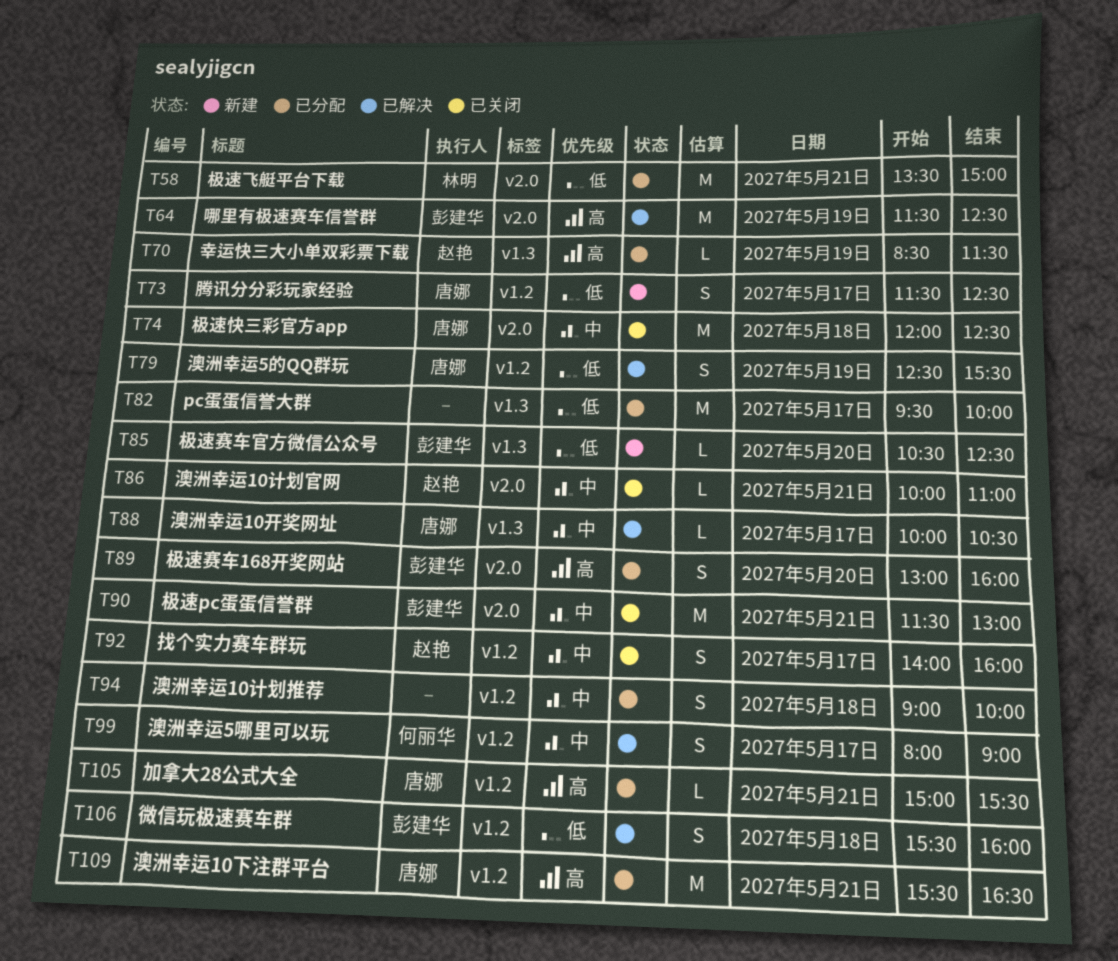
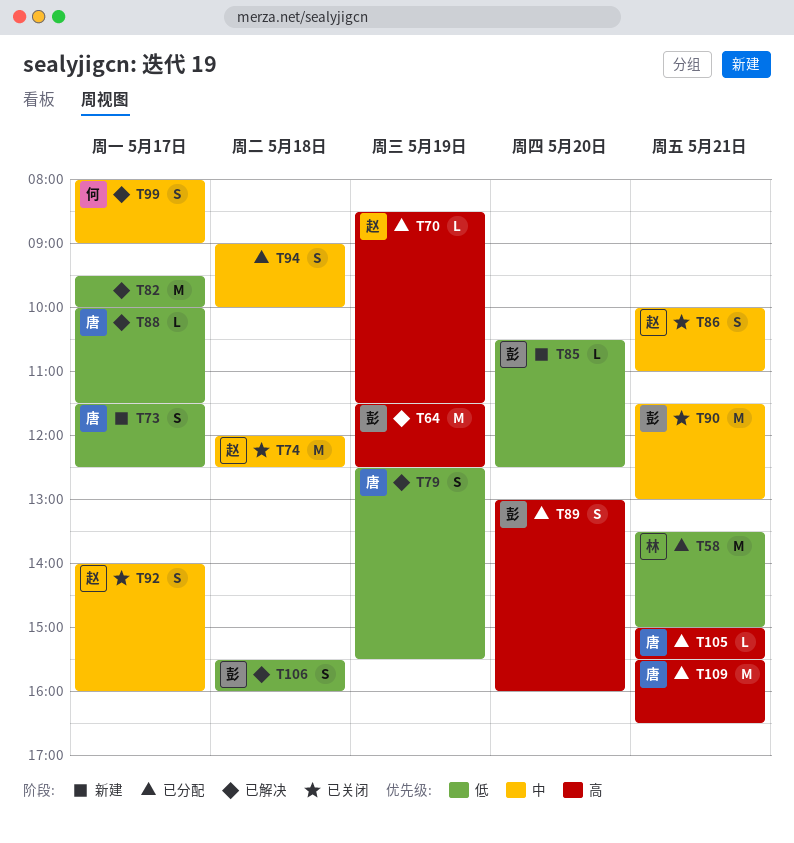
T74, owner: 唐娜 -> 赵艳
T82, status: 已分配 -> 已解决
T86, estimate: L -> S
T88, priority: 中 -> 低
T88, ends: 10:30 -> 11:30

